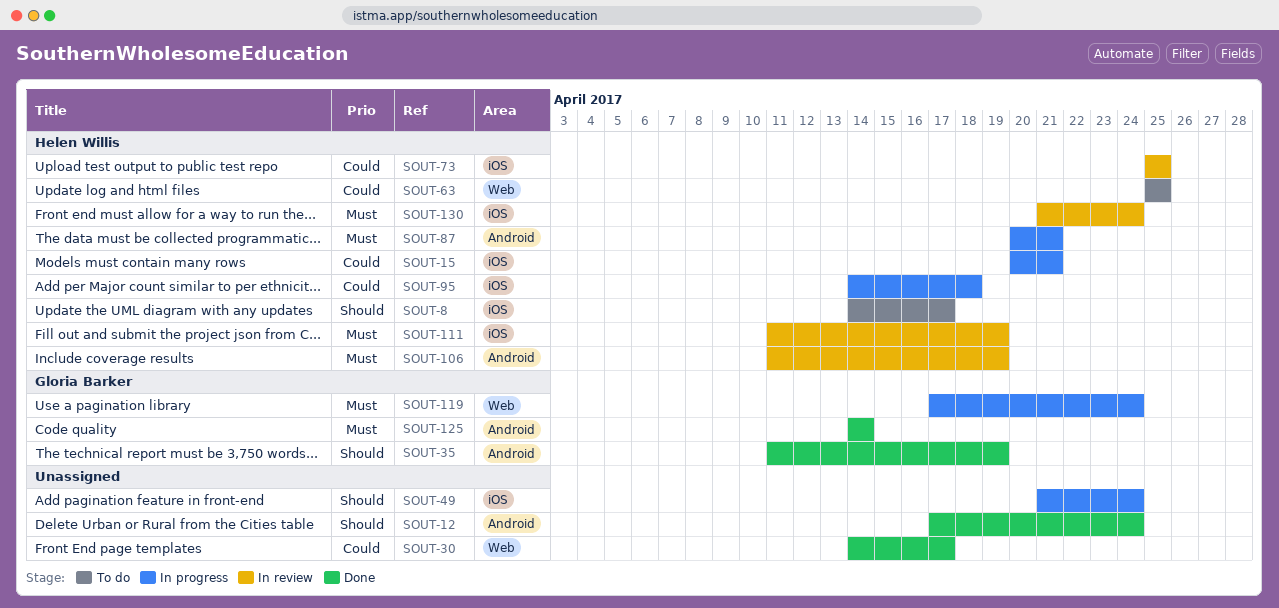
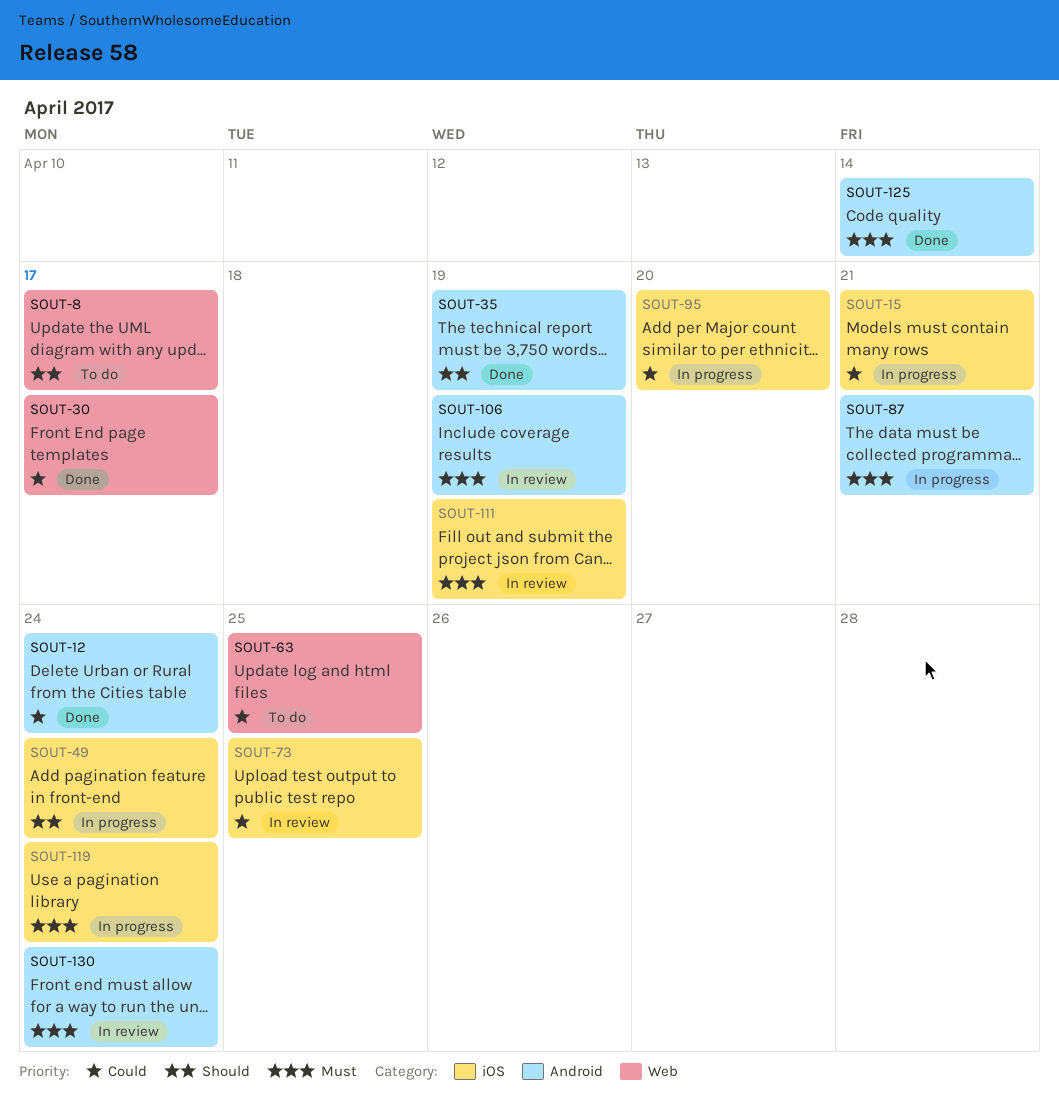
SOUT-8, label: iOS -> Web
SOUT-12, priority: Should -> Could
SOUT-95, due: Apr 18 -> Apr 20
SOUT-119, label: Web -> iOS
SOUT-130, label: iOS -> Android

